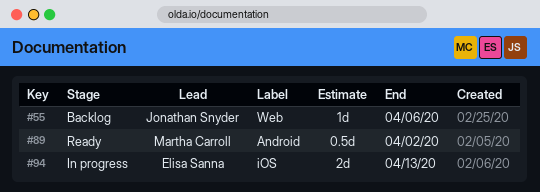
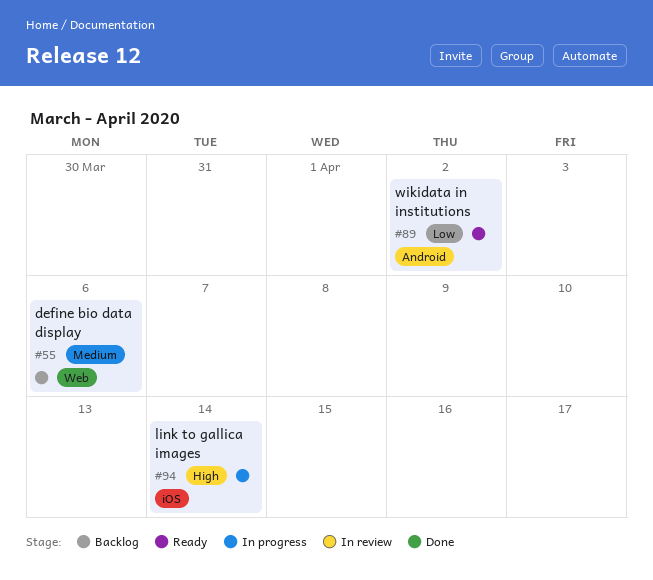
#94, due: Apr 13 -> Apr 14

